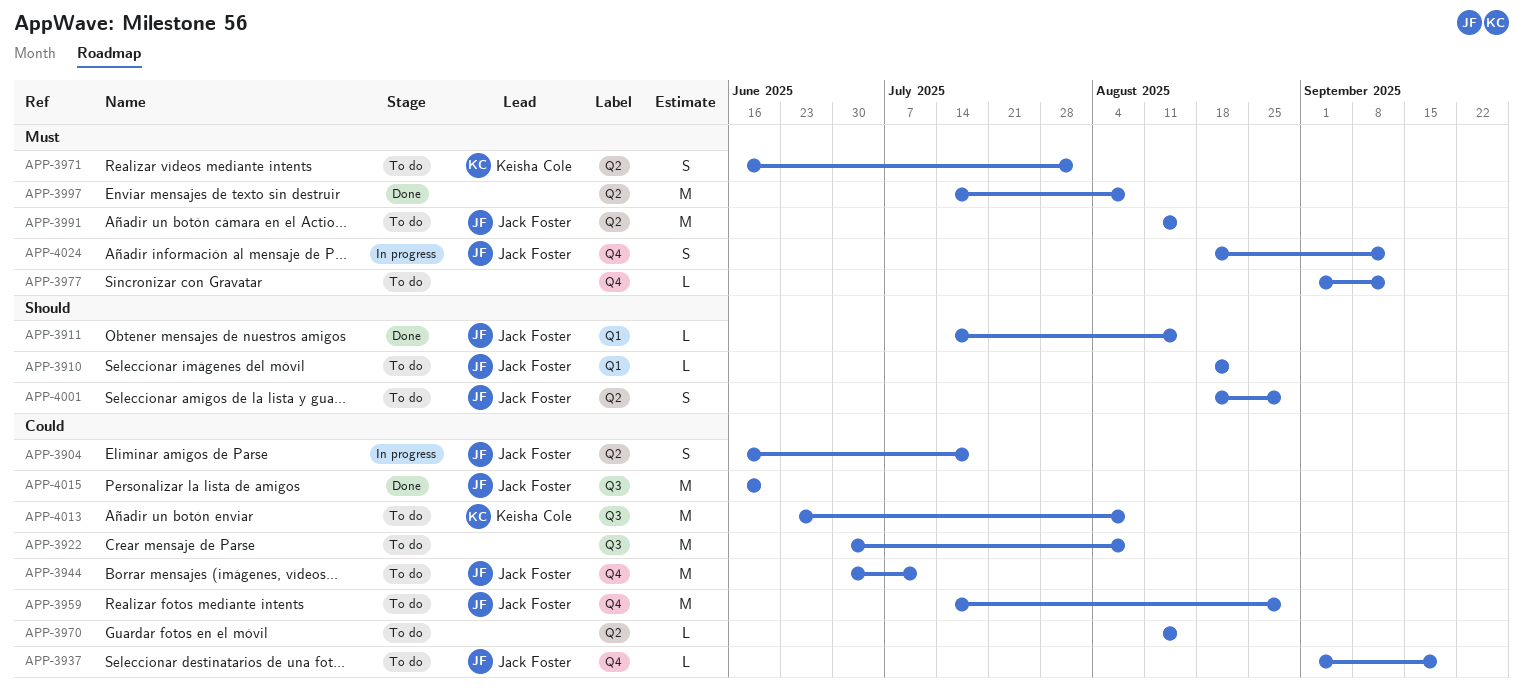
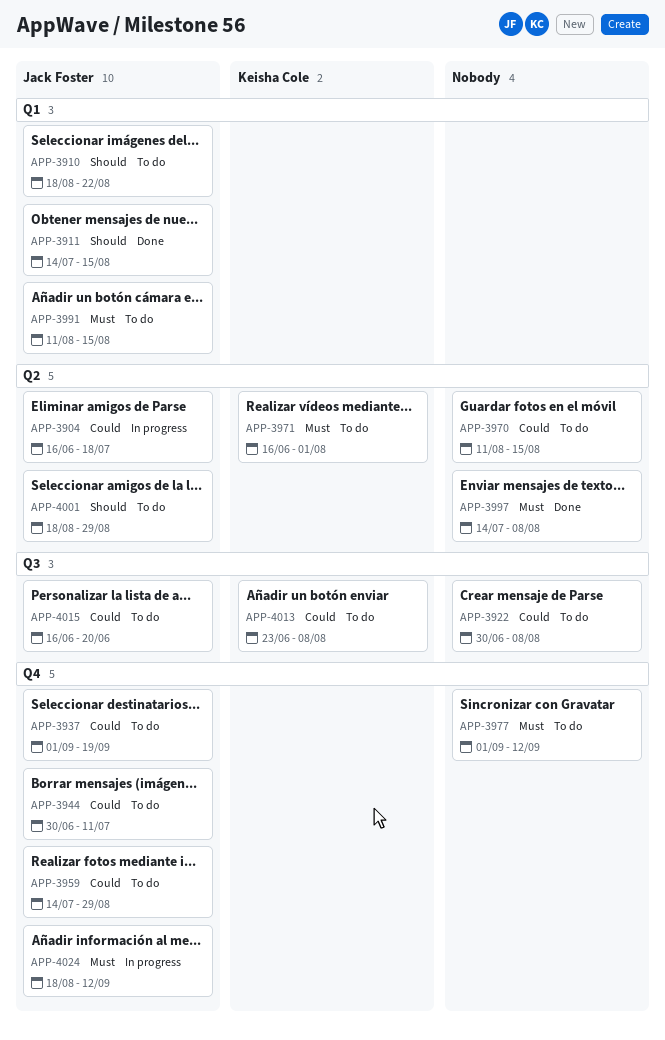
APP-3991, label: Q2 -> Q1
APP-4015, status: Done -> To do

